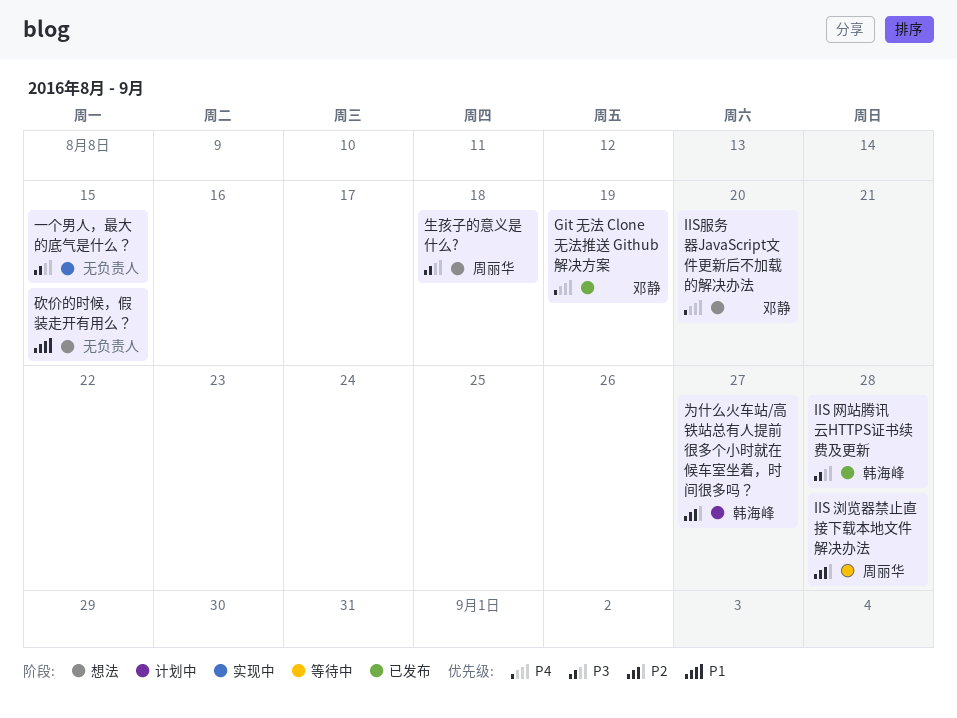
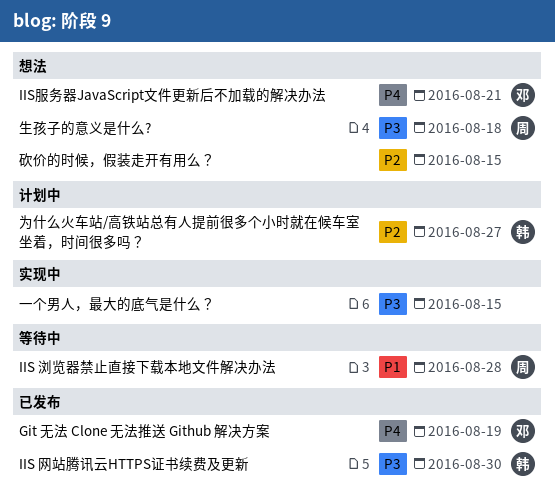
IIS 浏览器禁止直接下载本地文件解决办法, priority: P2 -> P1
IIS 网站腾讯云HTTPS证书续费及更新, due: Aug 28 -> Aug 30
IIS服务器JavaScript文件更新后不加载的解决办法, due: Aug 20 -> Aug 21
砍价的时候，假装走开有用么？, priority: P1 -> P2

